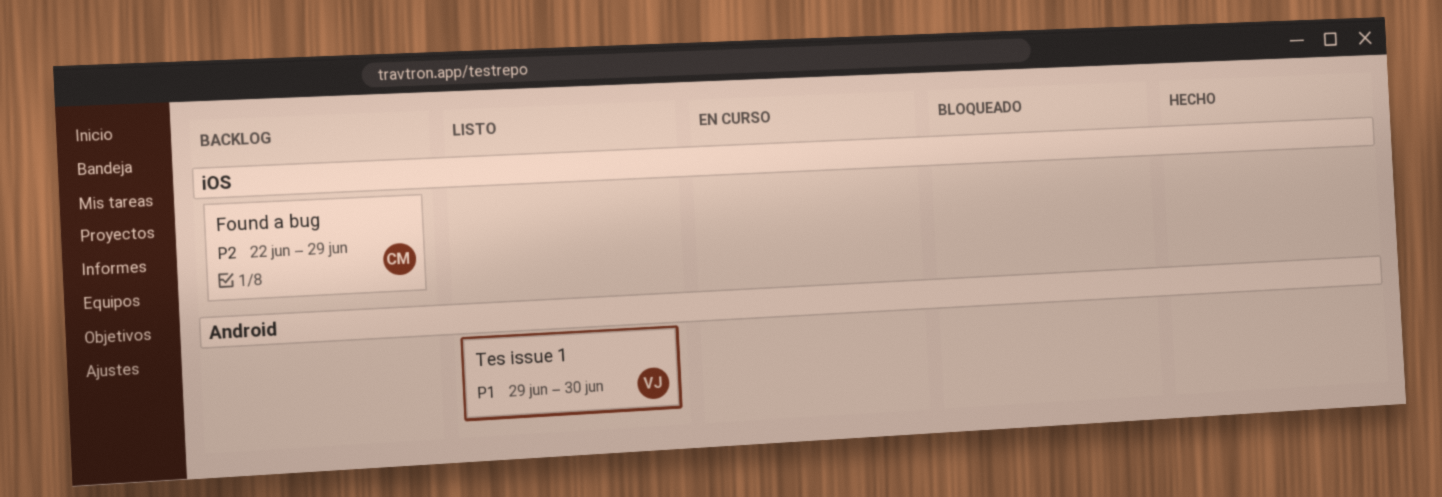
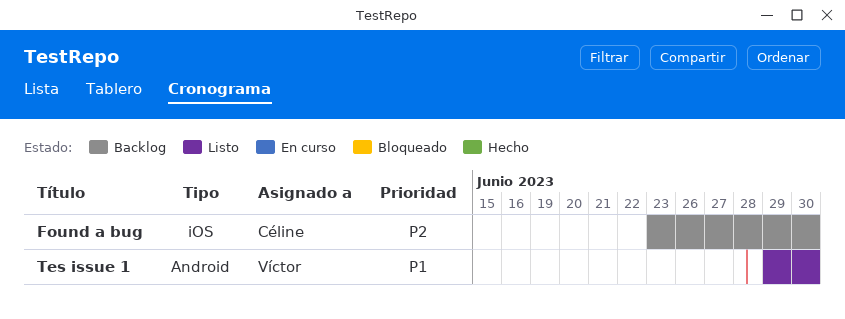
Found a bug, start: Jun 22 -> Jun 23
Found a bug, due: Jun 29 -> Jun 30

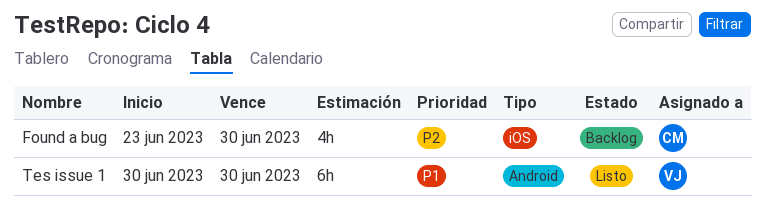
Tes issue 1, start: Jun 29 -> Jun 30

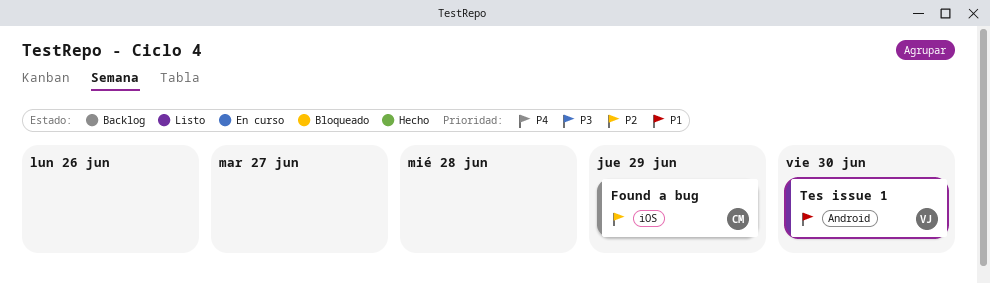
Found a bug, due: Jun 30 -> Jun 29

